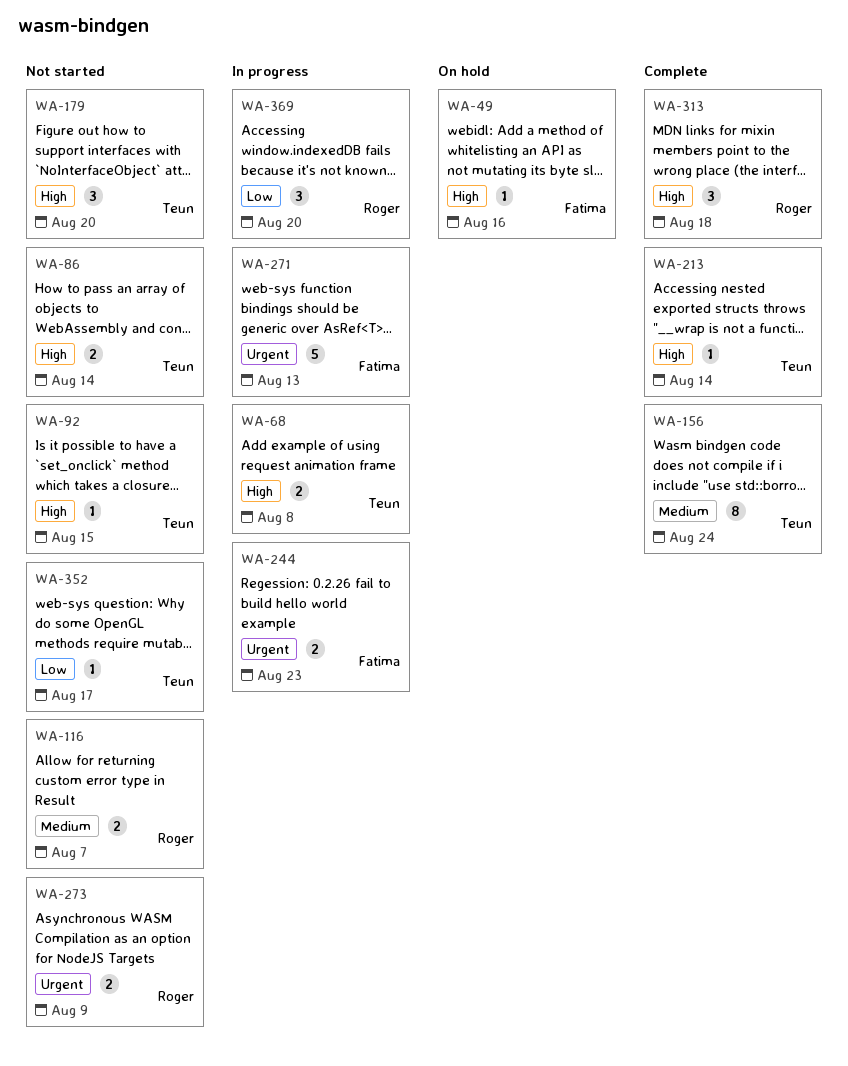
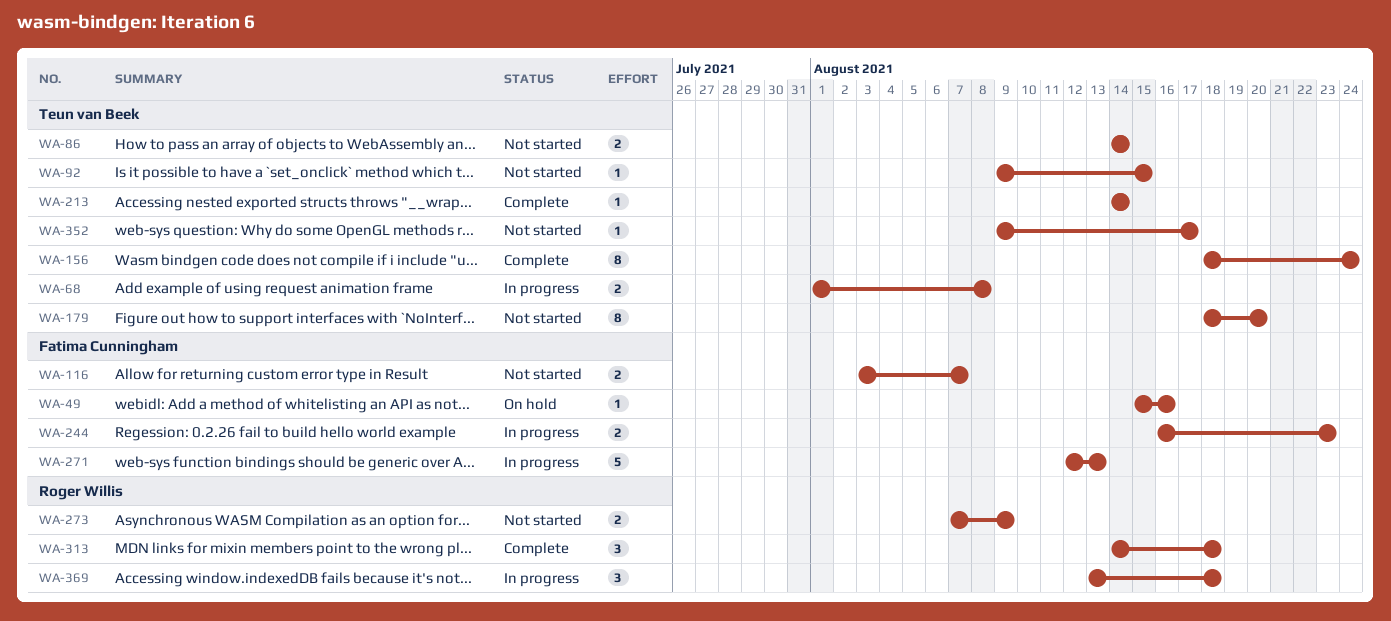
WA-116, owner: Roger Willis -> Fatima Cunningham
WA-179, estimate: 3 -> 8
WA-369, due: Aug 20 -> Aug 18

